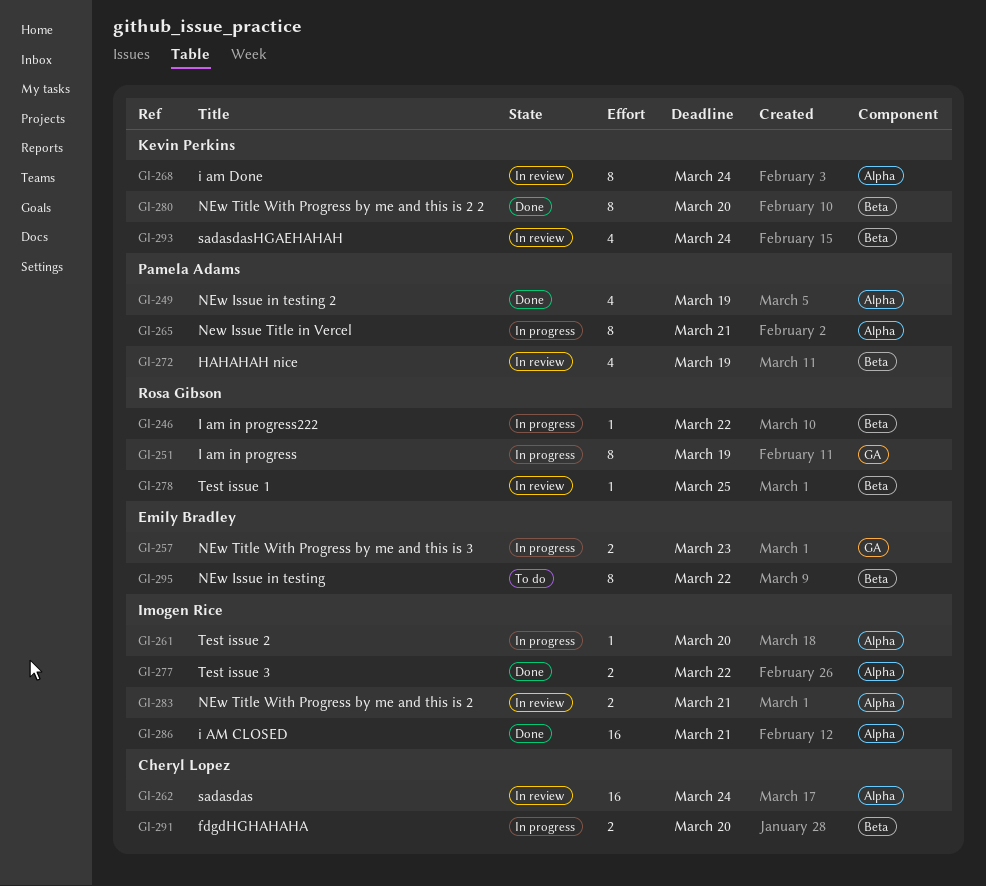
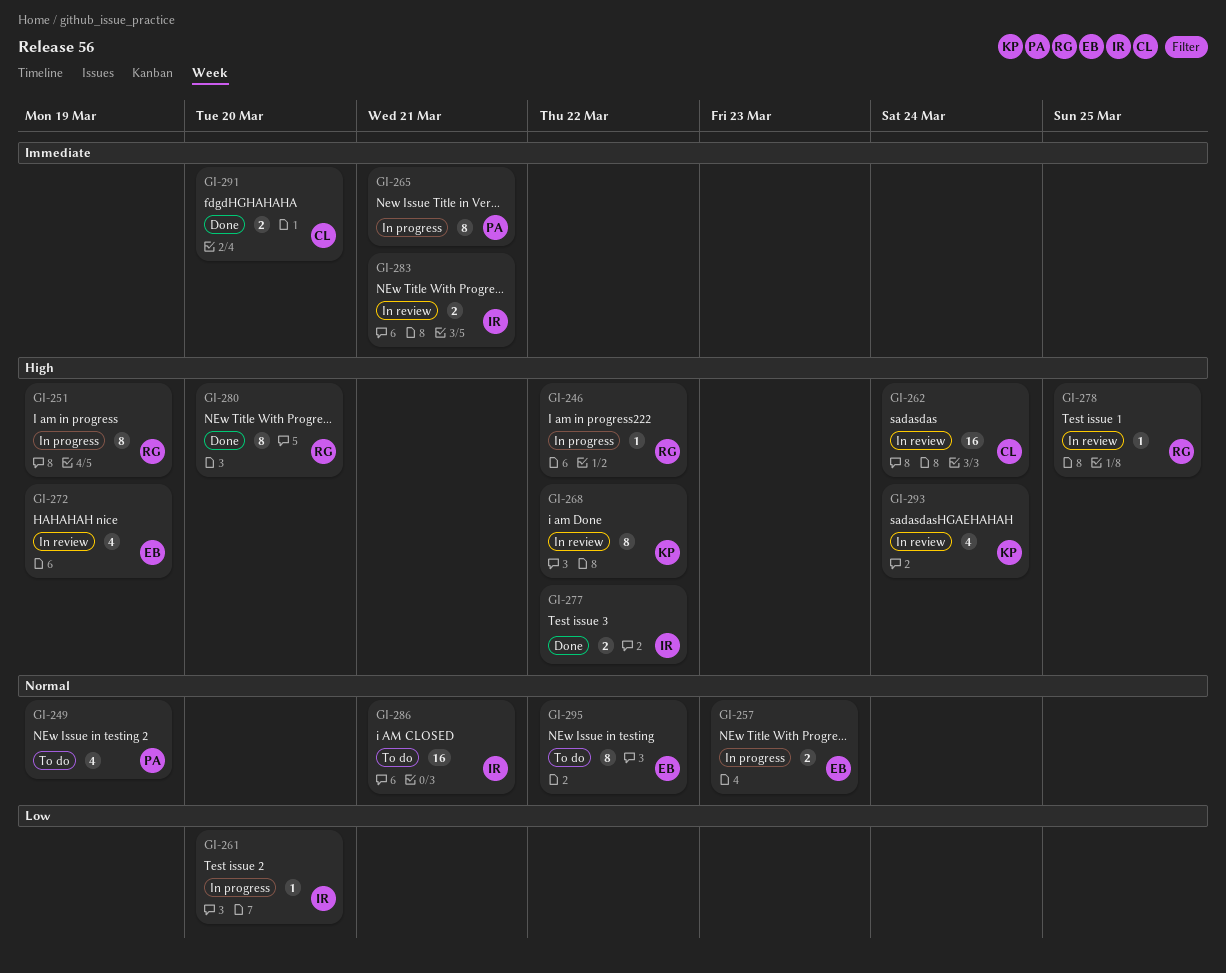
GI-249, status: Done -> To do
GI-268, due: Mar 24 -> Mar 22
GI-272, owner: Pamela Adams -> Emily Bradley
GI-280, owner: Kevin Perkins -> Rosa Gibson
GI-286, status: Done -> To do
GI-291, status: In progress -> Done

